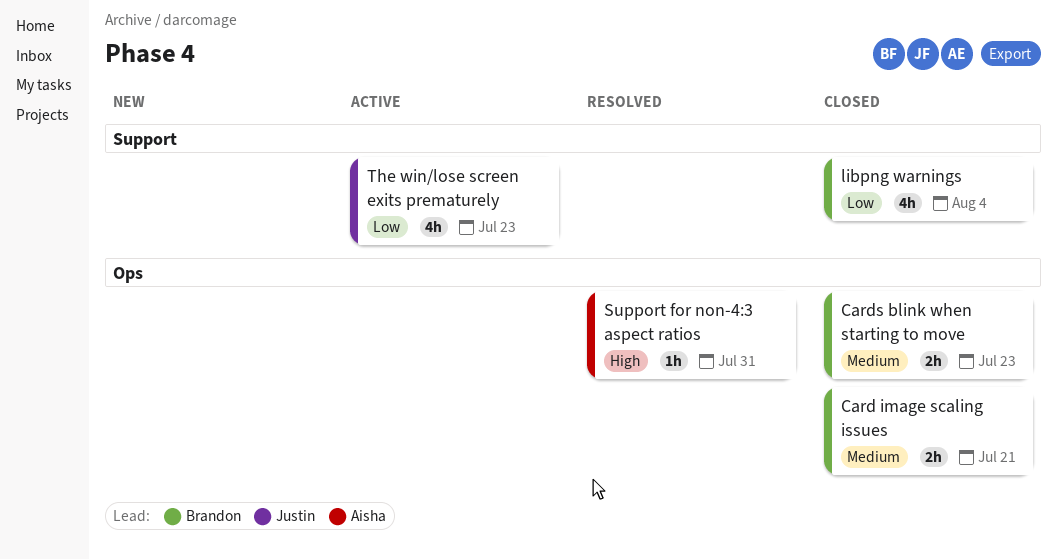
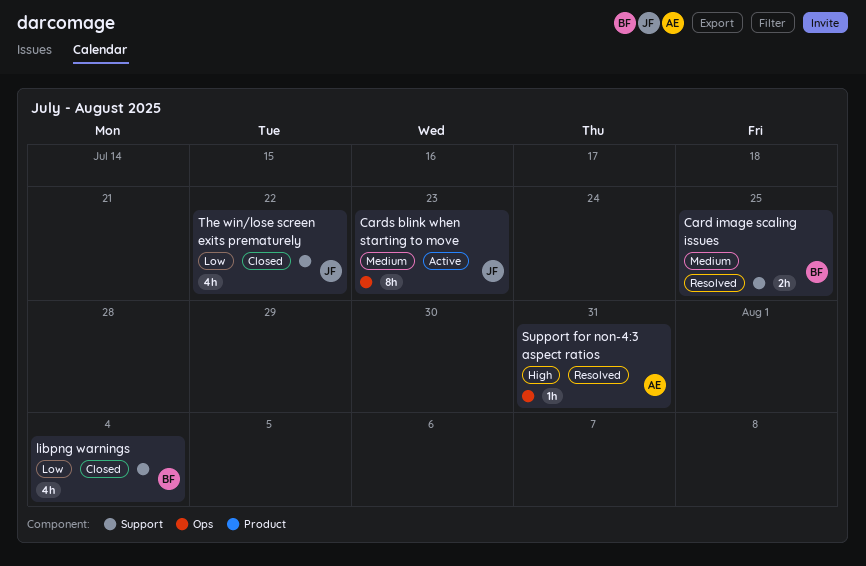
Card image scaling issues, status: Closed -> Resolved
Card image scaling issues, label: Ops -> Support
Card image scaling issues, due: Jul 21 -> Jul 25
Cards blink when starting to move, status: Closed -> Active
Cards blink when starting to move, owner: Brandon -> Justin
Cards blink when starting to move, estimate: 2h -> 8h
The win/lose screen exits prematurely, status: Active -> Closed
The win/lose screen exits prematurely, due: Jul 23 -> Jul 22

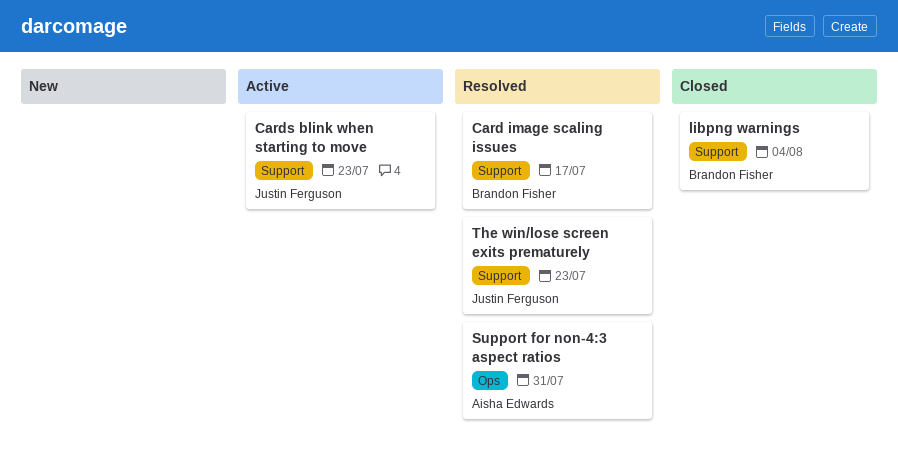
Card image scaling issues, due: Jul 25 -> Jul 17
Cards blink when starting to move, label: Ops -> Support
The win/lose screen exits prematurely, status: Closed -> Resolved
The win/lose screen exits prematurely, due: Jul 22 -> Jul 23

